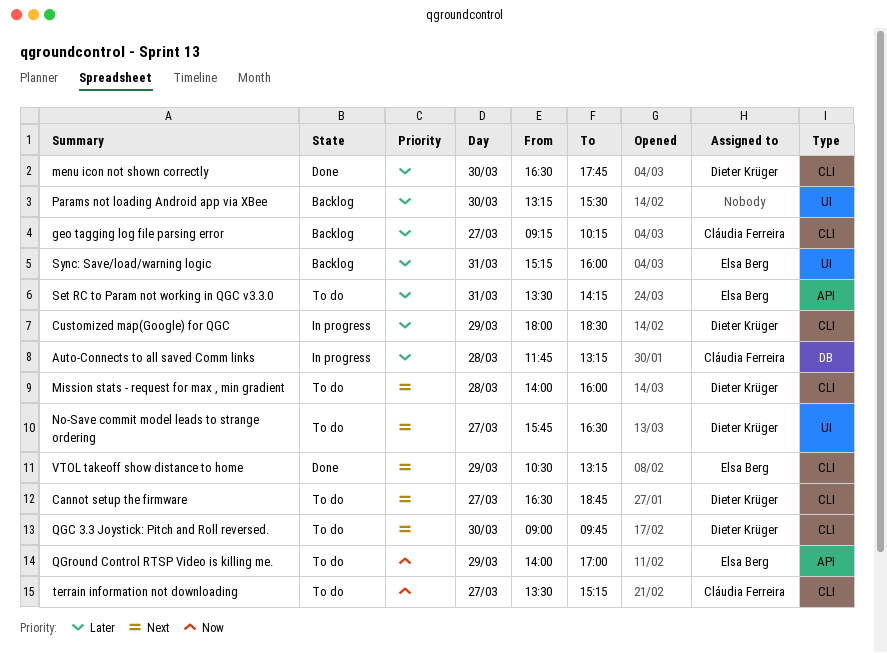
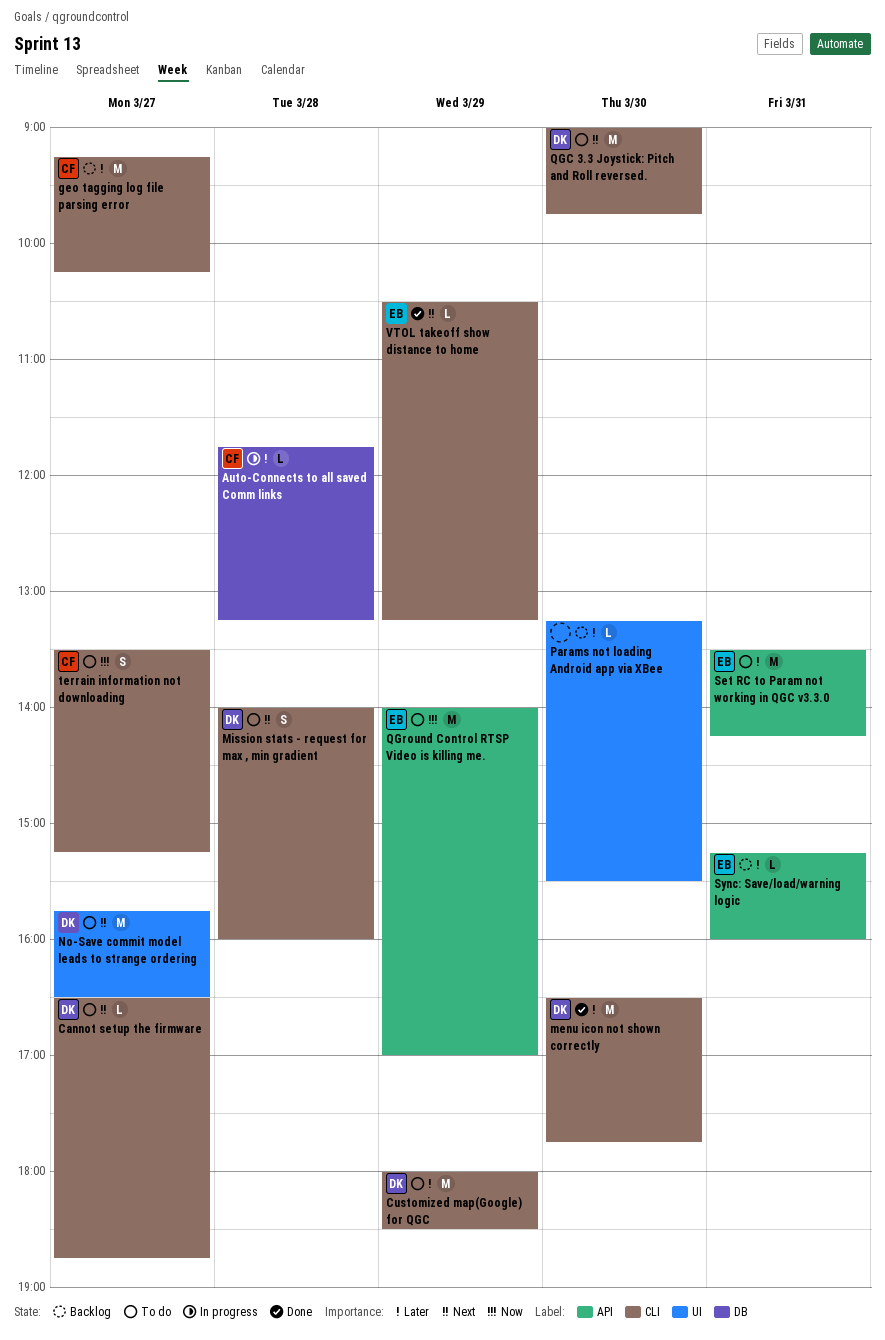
Customized map(Google) for QGC, status: In progress -> To do
Sync: Save/load/warning logic, label: UI -> API

